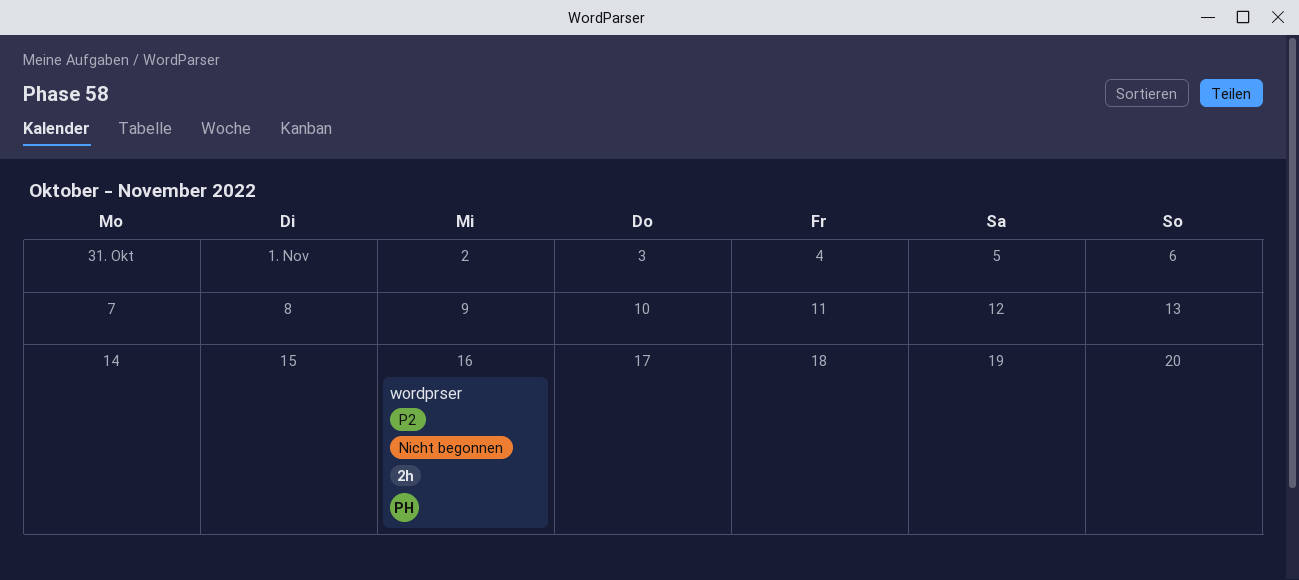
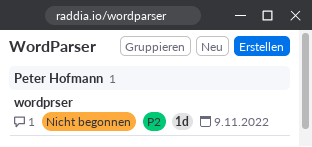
wordprser, estimate: 2h -> 1d
wordprser, due: Nov 16 -> Nov 9

